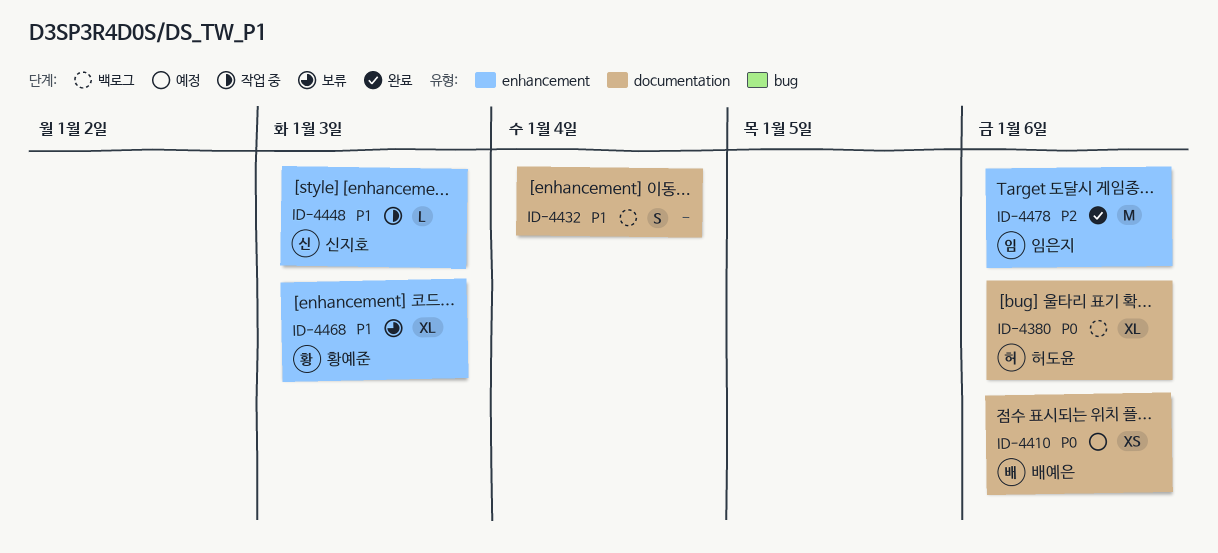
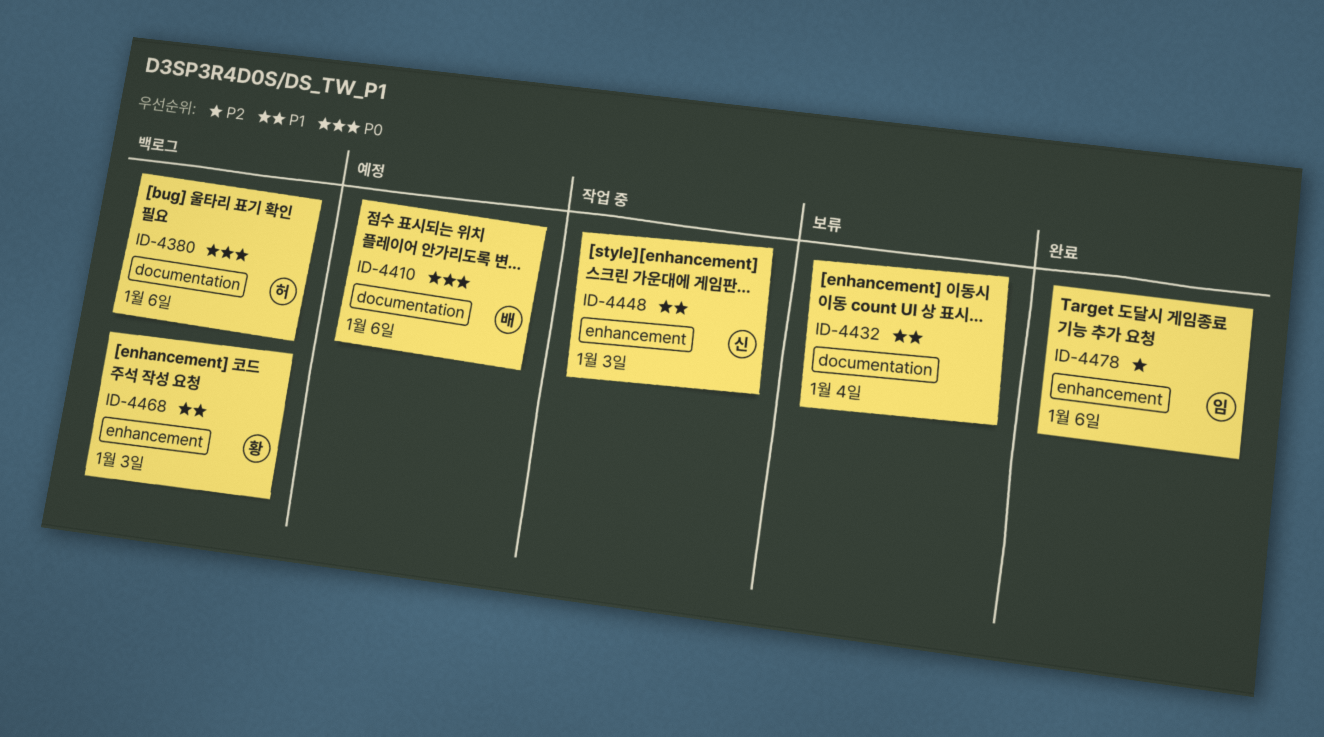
ID-4432, status: 백로그 -> 보류
ID-4468, status: 보류 -> 백로그

